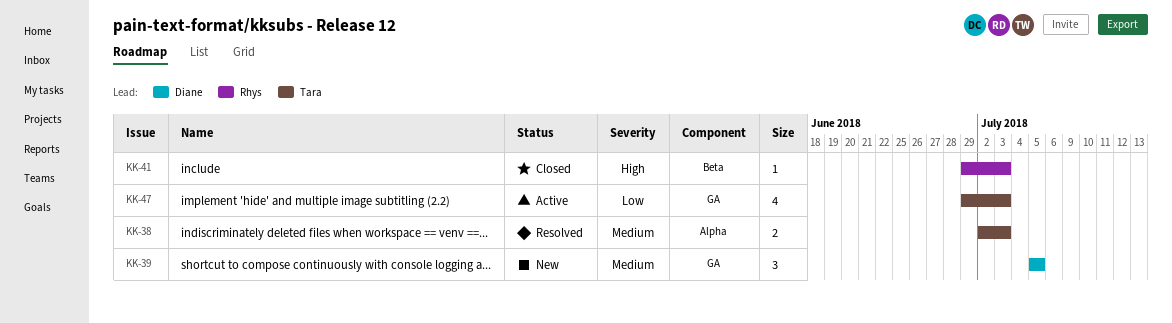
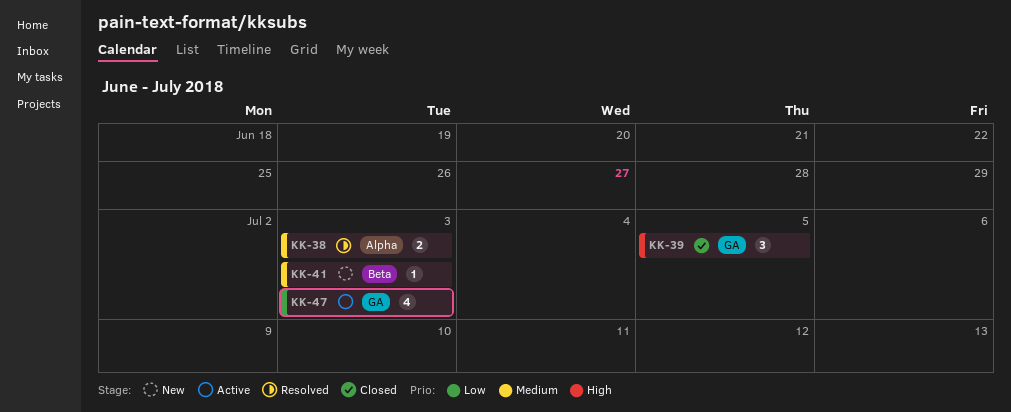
KK-39, status: New -> Closed
KK-39, priority: Medium -> High
KK-41, status: Closed -> New
KK-41, priority: High -> Medium

